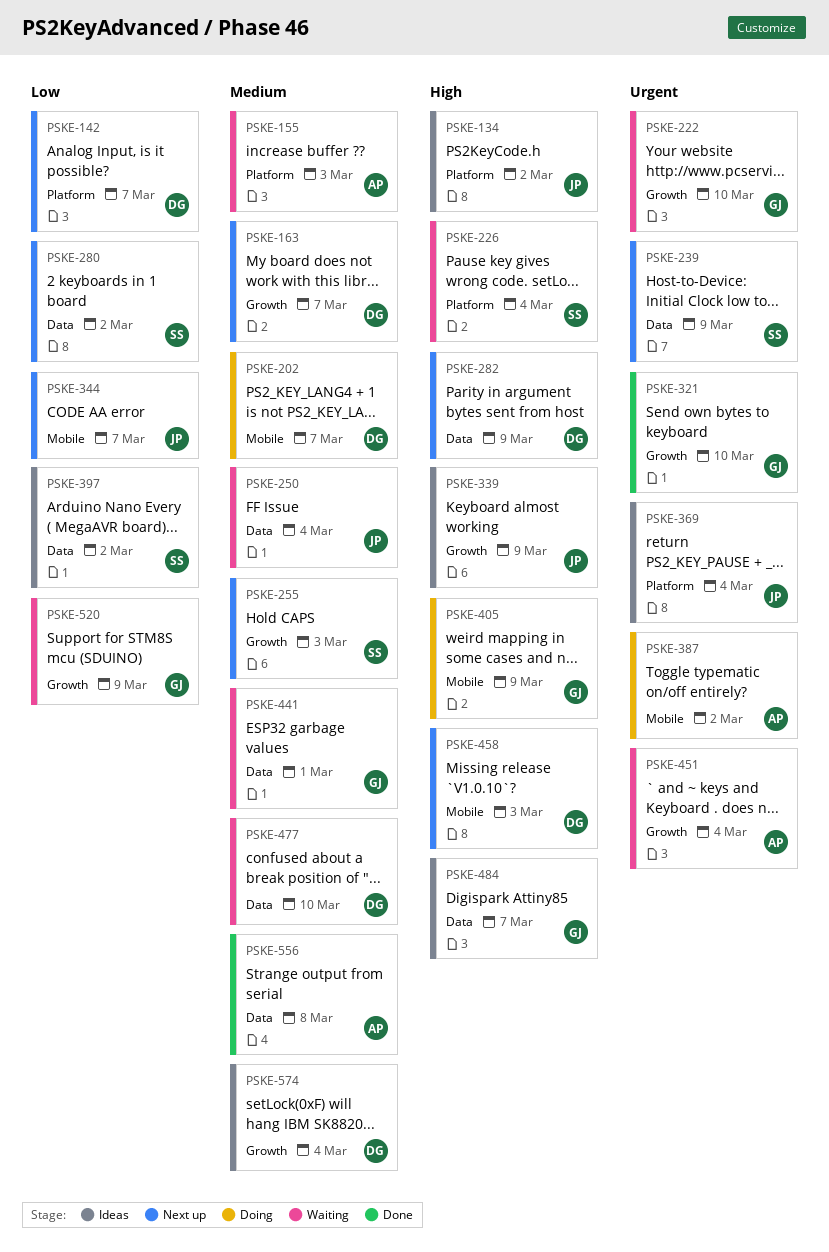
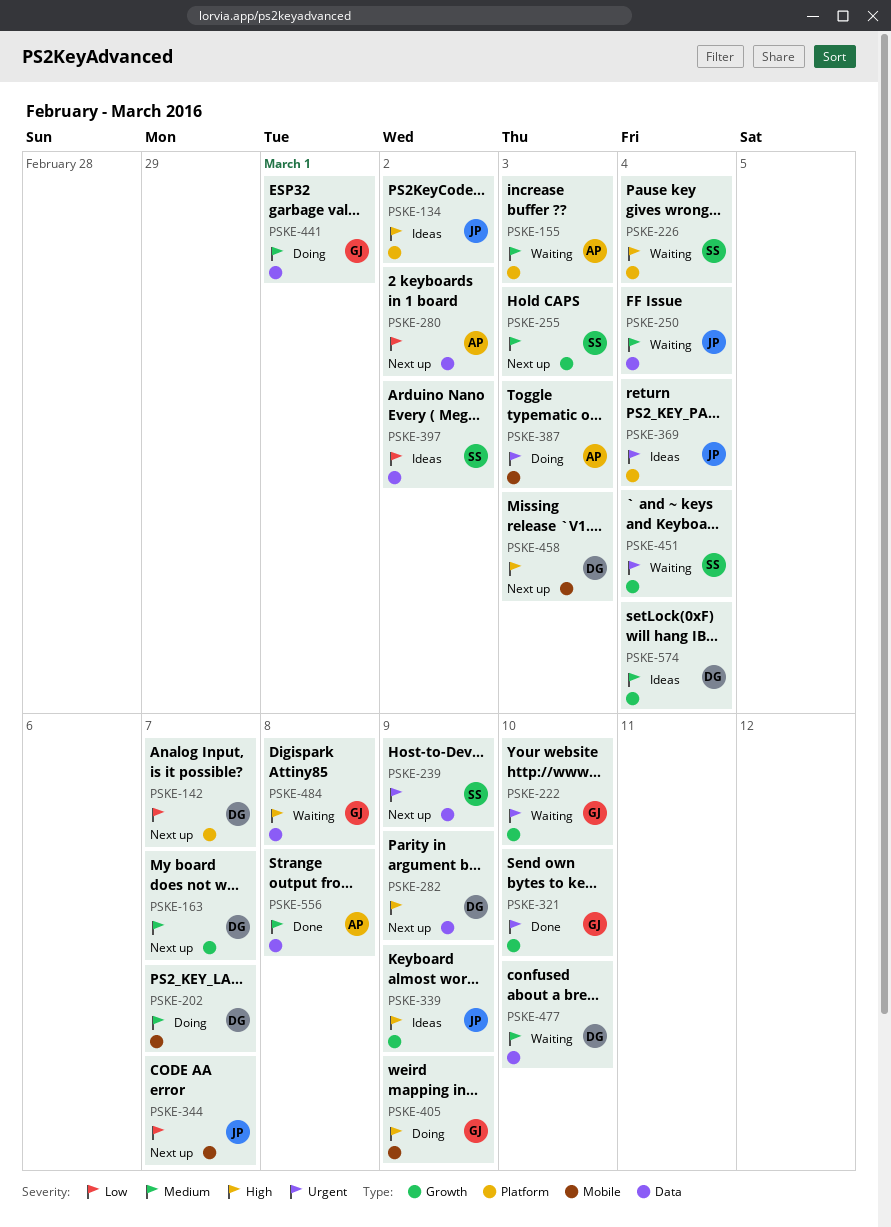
PSKE-280, owner: SS -> AP
PSKE-387, due: Mar 2 -> Mar 3
PSKE-441, status: Waiting -> Doing
PSKE-451, owner: AP -> SS
PSKE-484, status: Ideas -> Waiting
PSKE-484, due: Mar 7 -> Mar 8
PSKE-520: present -> none

